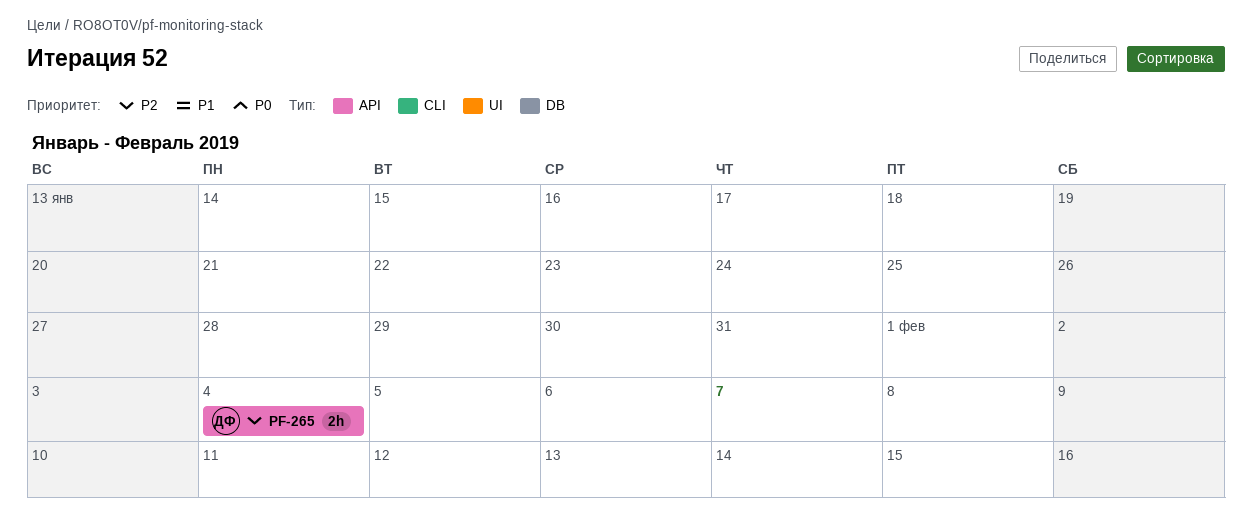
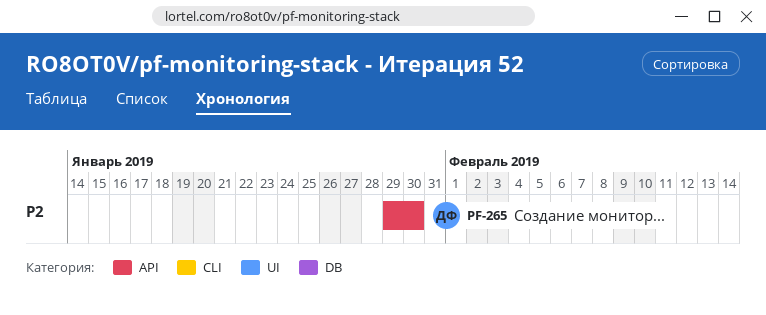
PF-265, start: Feb 4 -> Jan 29
PF-265, due: Feb 4 -> Jan 30

